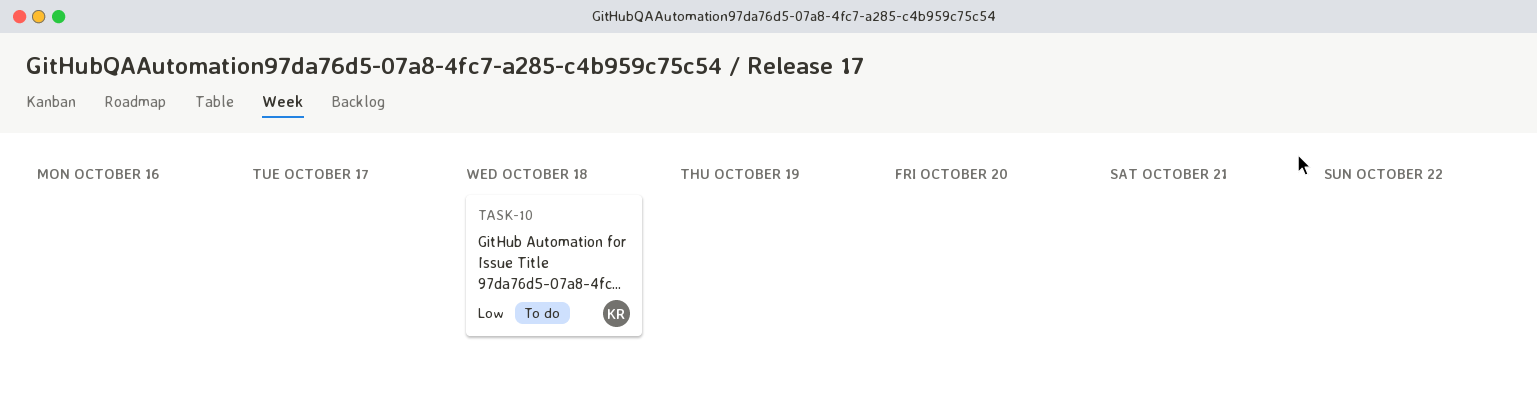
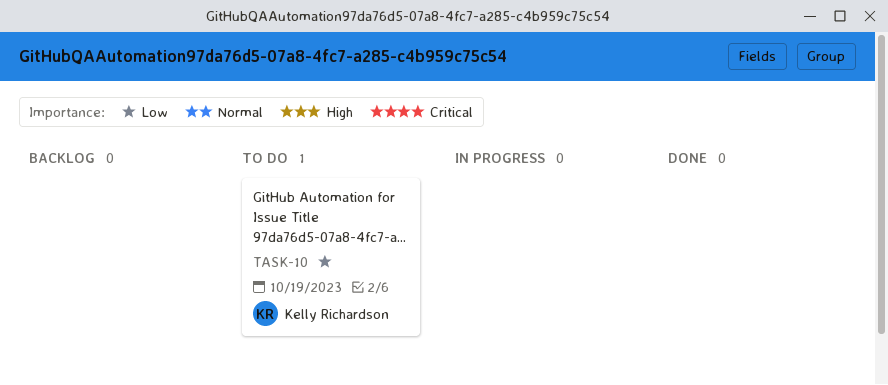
TASK-10, due: Oct 18 -> Oct 19

